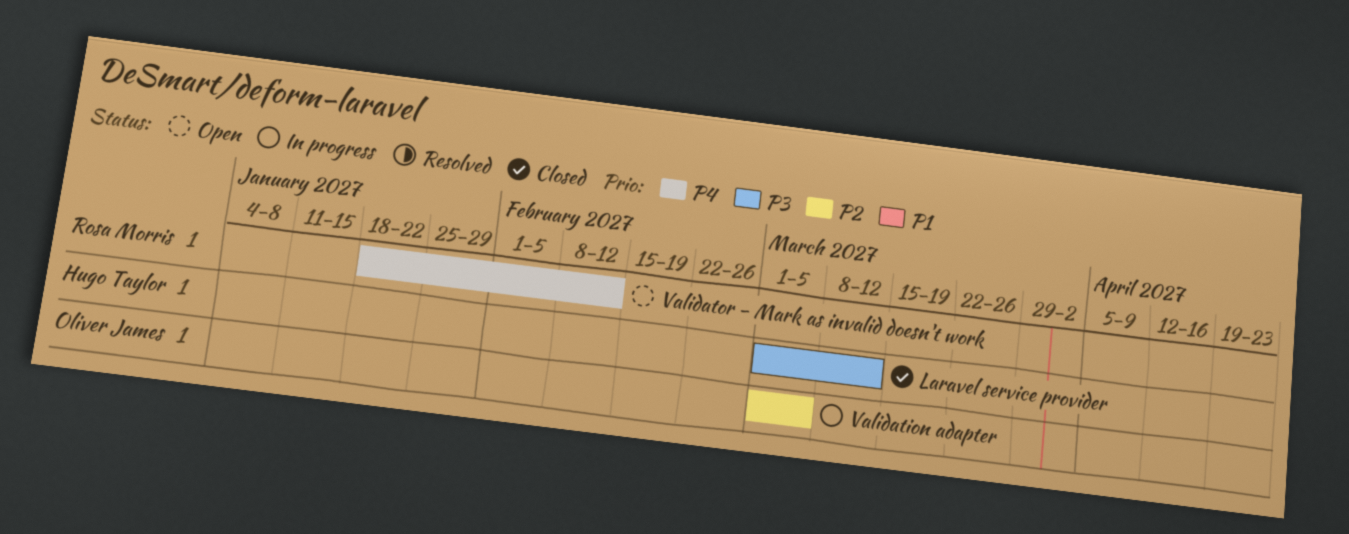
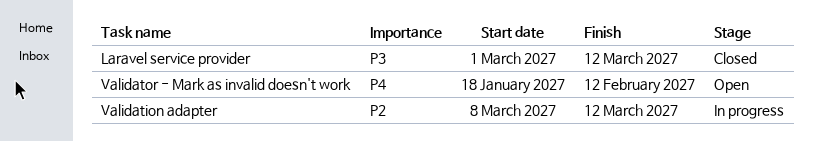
Validation adapter, start: Mar 1 -> Mar 8
Validation adapter, due: Mar 5 -> Mar 12

